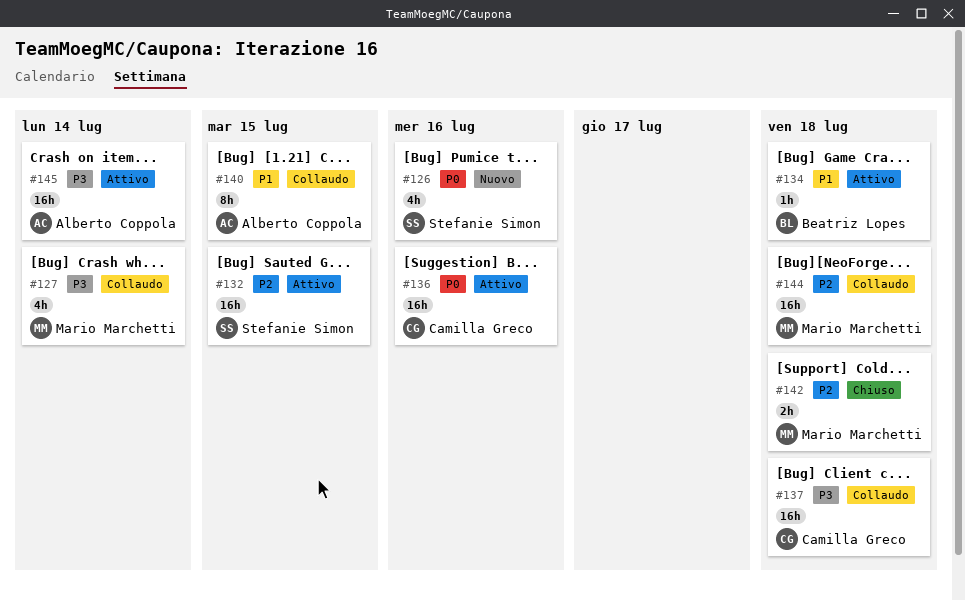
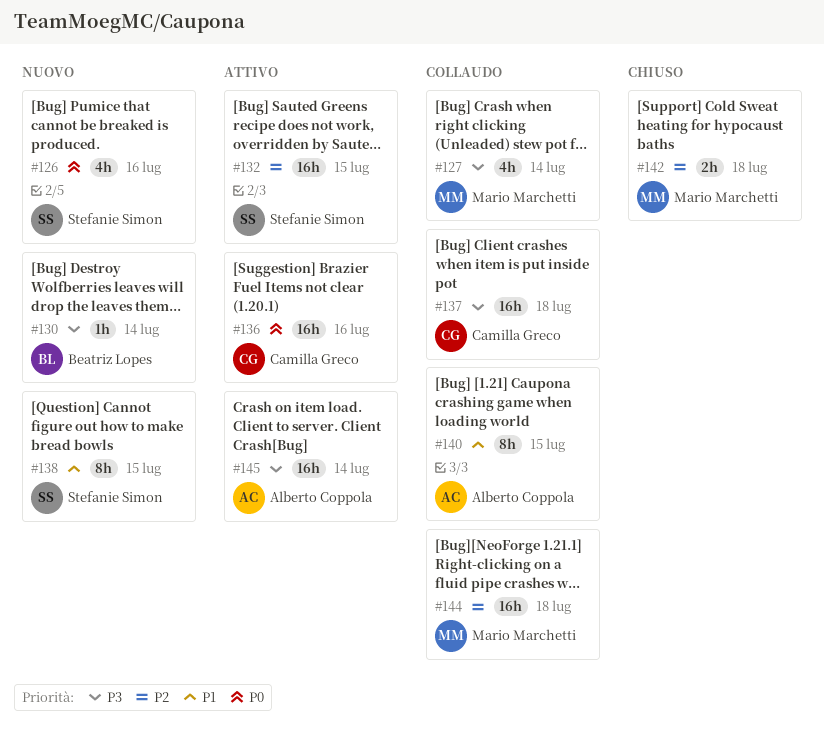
#130: none -> present
#134: present -> none
#138: none -> present

